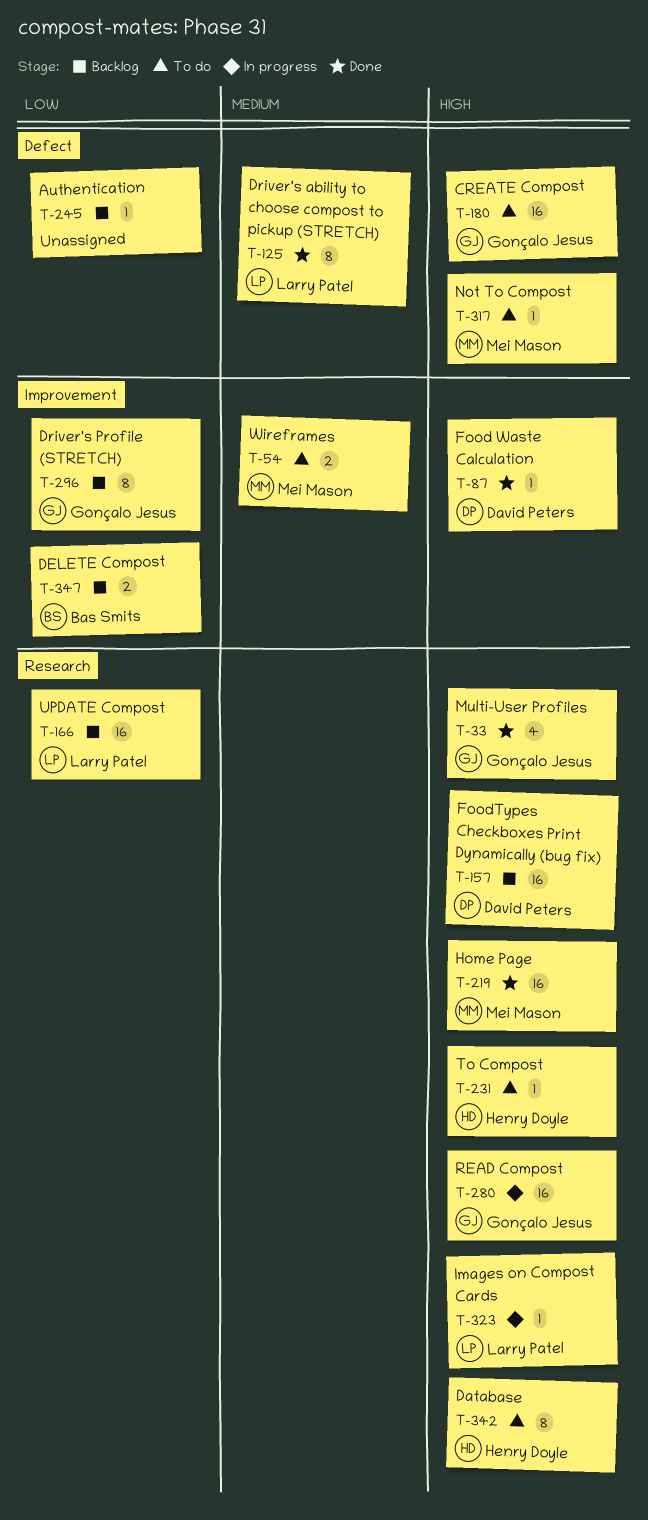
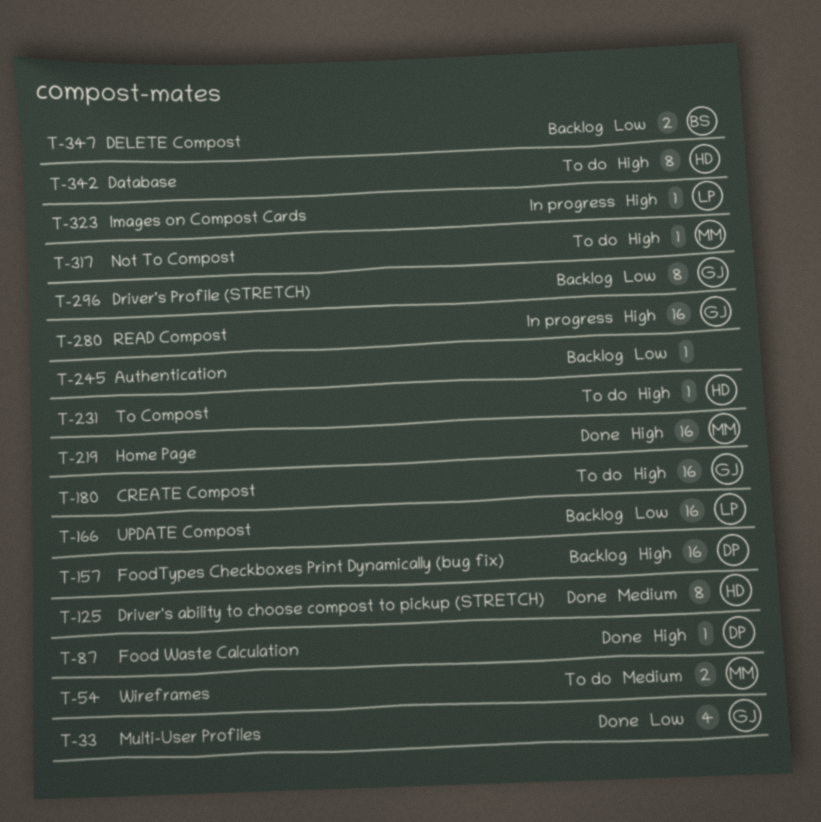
T-33, priority: High -> Low
T-125, owner: Larry Patel -> Henry Doyle

